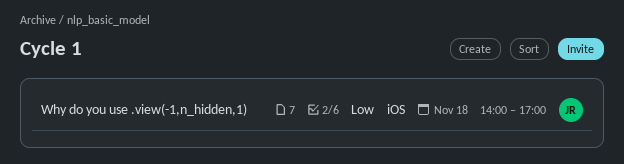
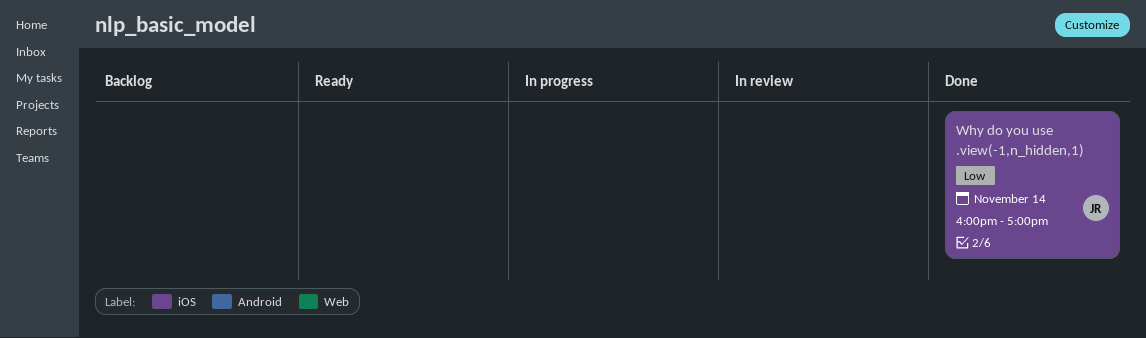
Why do you use .view(-1,n_hidden,1), day: Nov 18 -> Nov 14
Why do you use .view(-1,n_hidden,1), begins: 14:00 -> 16:00

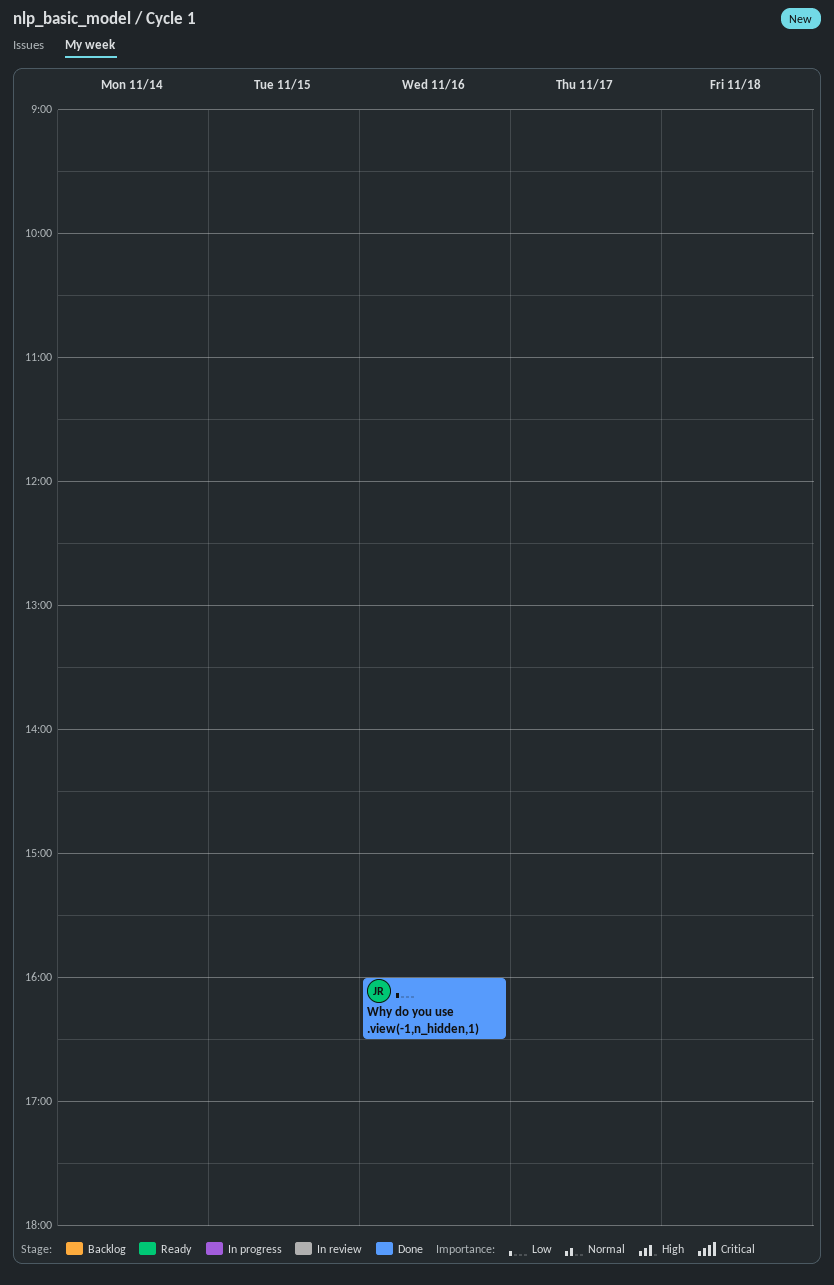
Why do you use .view(-1,n_hidden,1), day: Nov 14 -> Nov 16
Why do you use .view(-1,n_hidden,1), ends: 17:00 -> 16:30

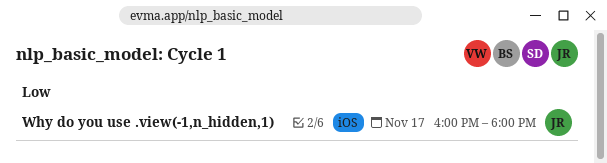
Why do you use .view(-1,n_hidden,1), day: Nov 16 -> Nov 17
Why do you use .view(-1,n_hidden,1), ends: 16:30 -> 18:00

